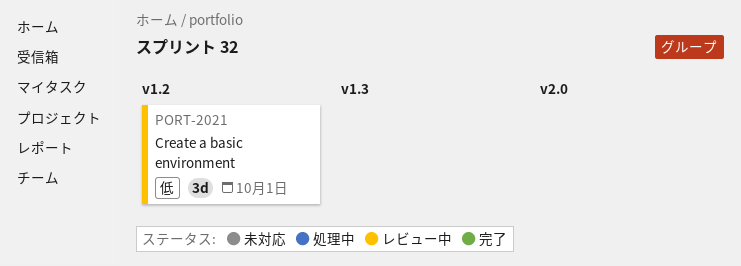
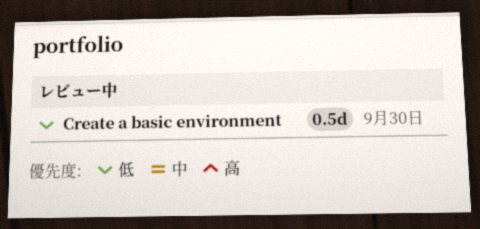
Create a basic environment, estimate: 3d -> 0.5d
Create a basic environment, due: Oct 1 -> Sep 30

